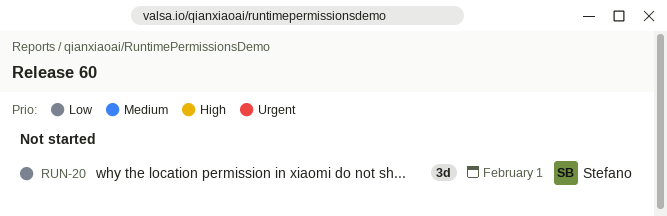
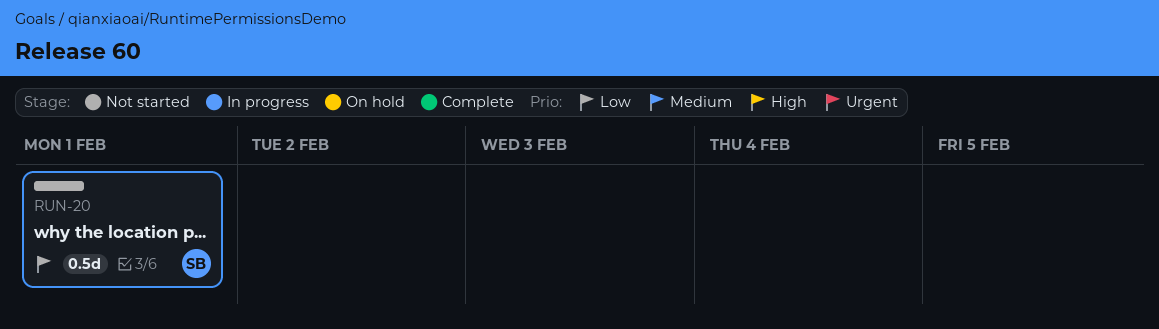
RUN-20, estimate: 3d -> 0.5d

